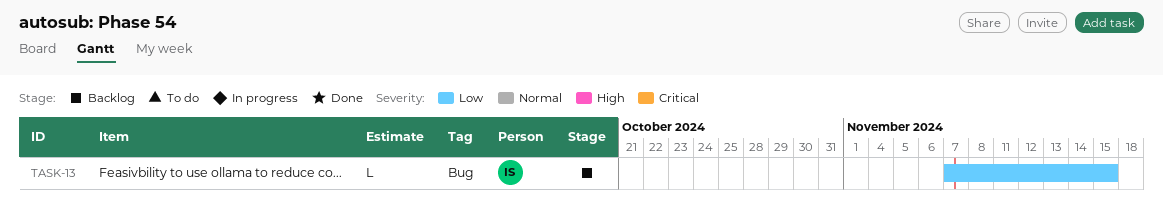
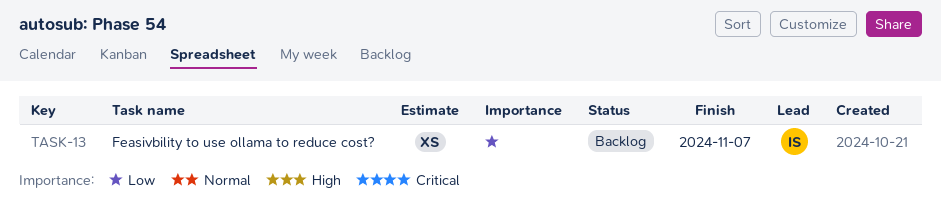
TASK-13, estimate: L -> XS
TASK-13, due: Nov 15 -> Nov 7

